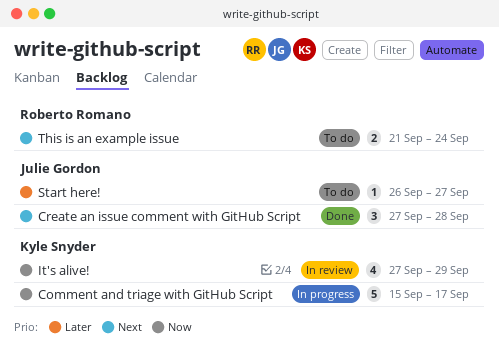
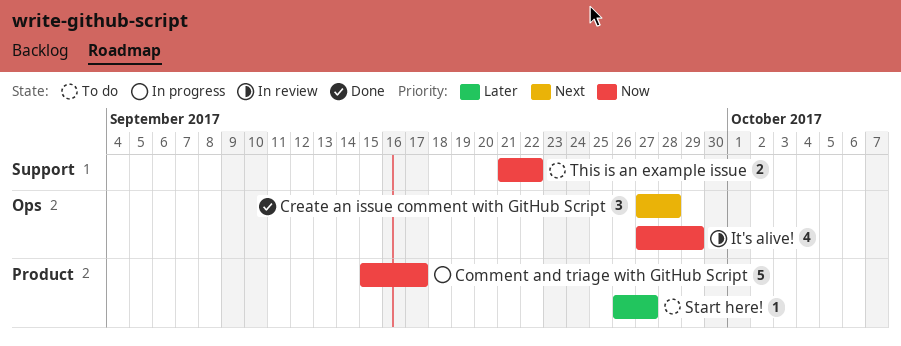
This is an example issue, priority: Next -> Now
This is an example issue, due: Sep 24 -> Sep 22

